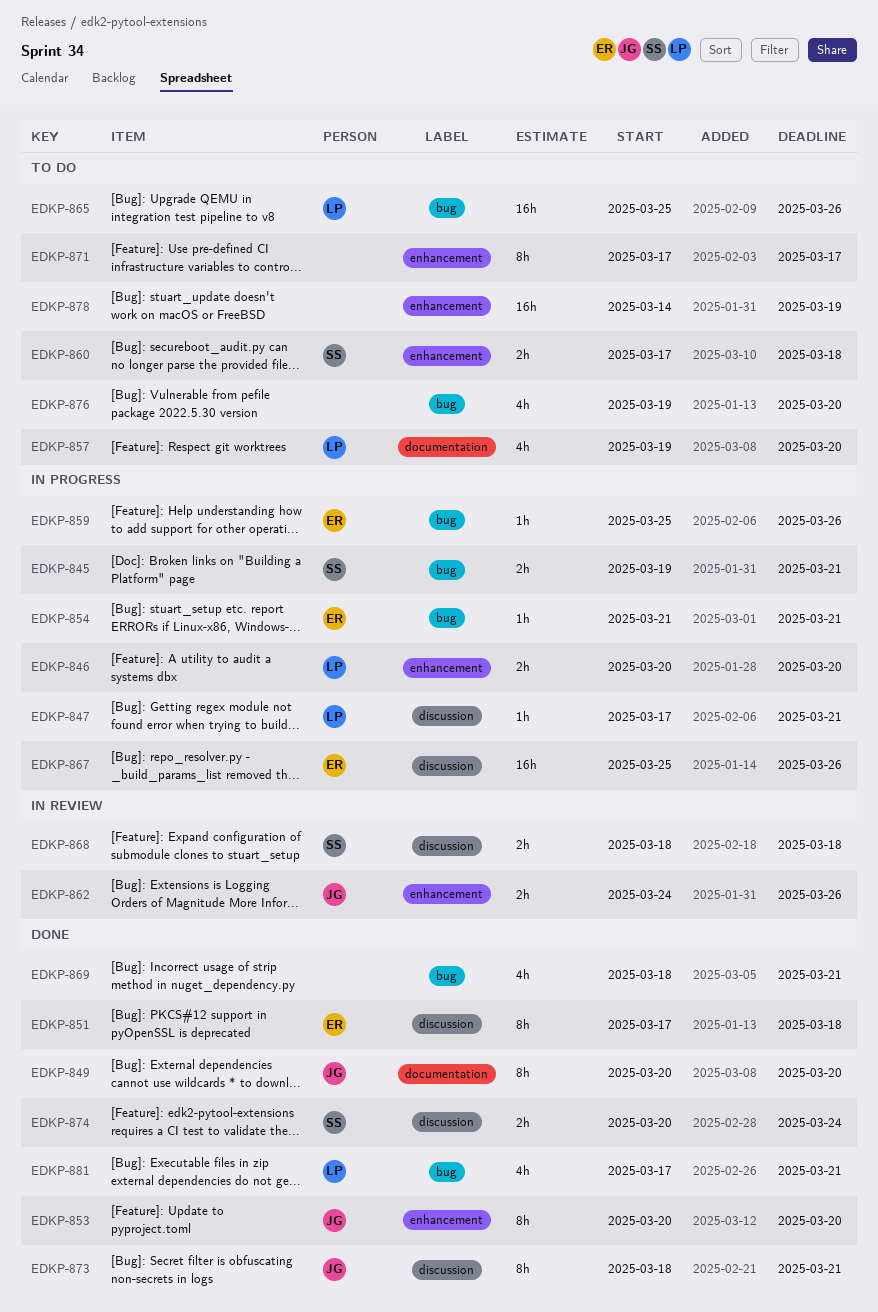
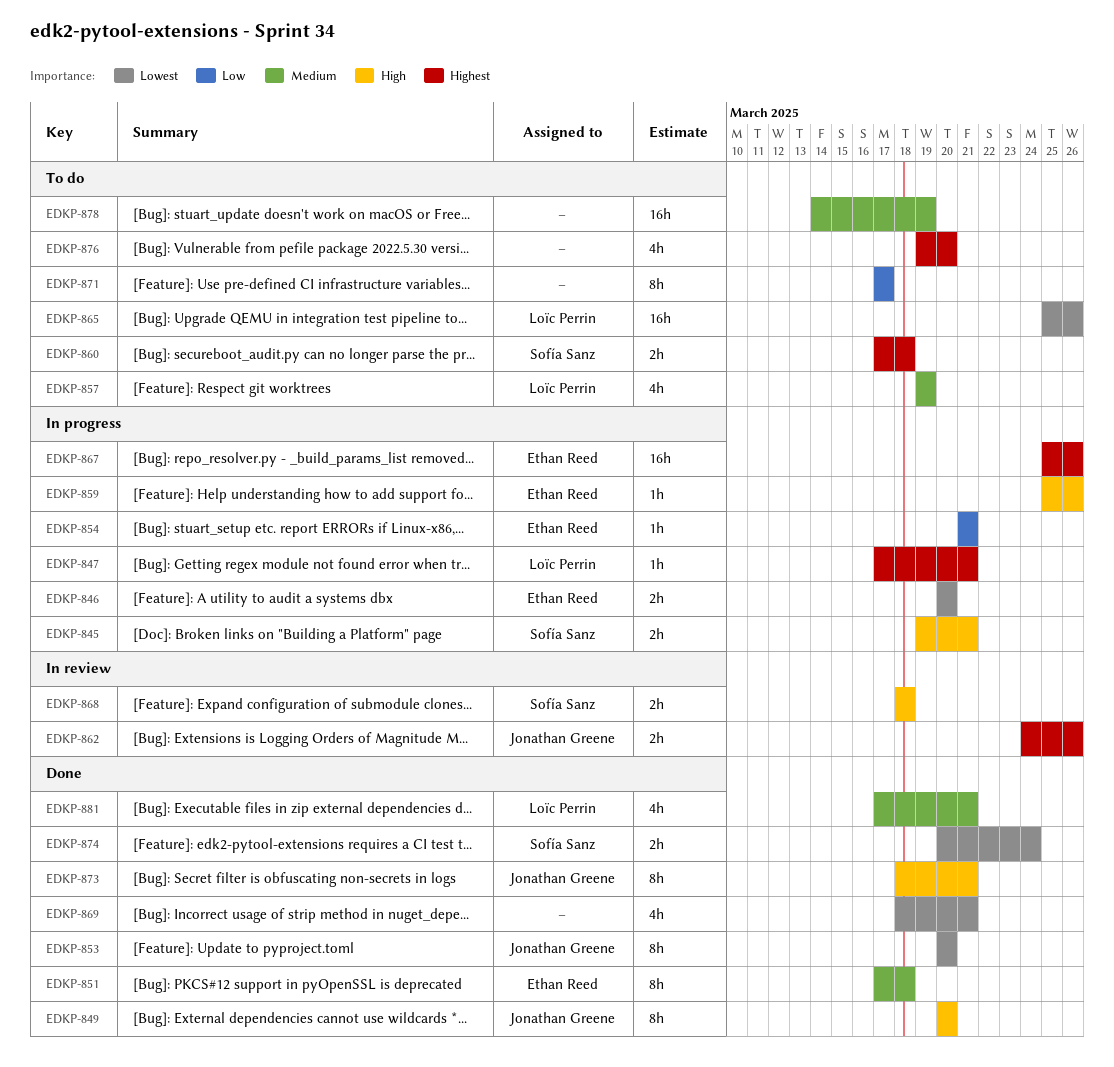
EDKP-846, owner: Loïc Perrin -> Ethan Reed
EDKP-857, due: Mar 20 -> Mar 19

